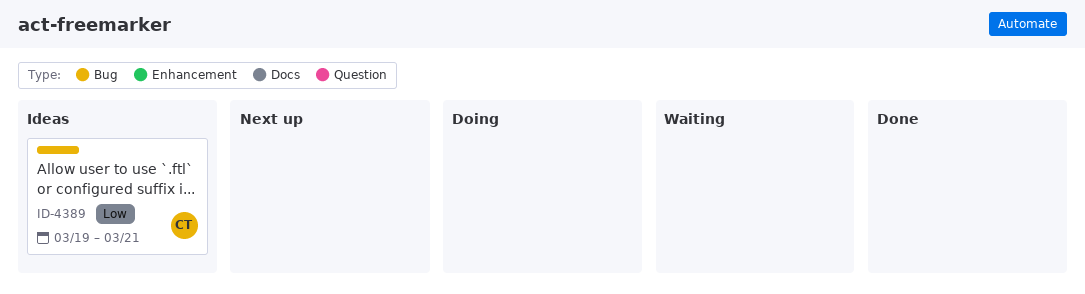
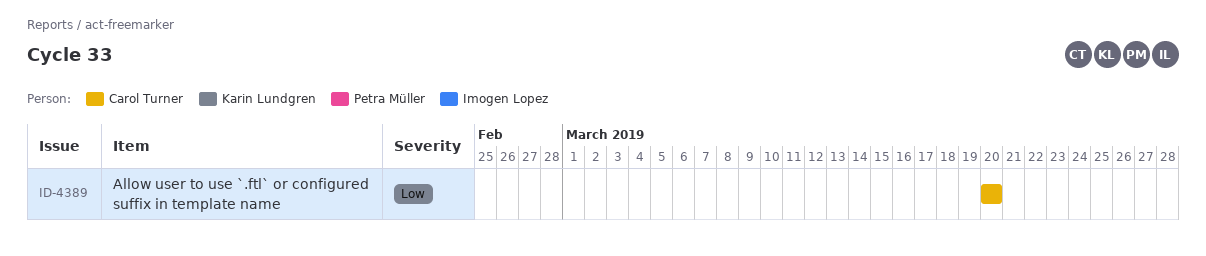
ID-4389, start: Mar 19 -> Mar 20
ID-4389, due: Mar 21 -> Mar 20

